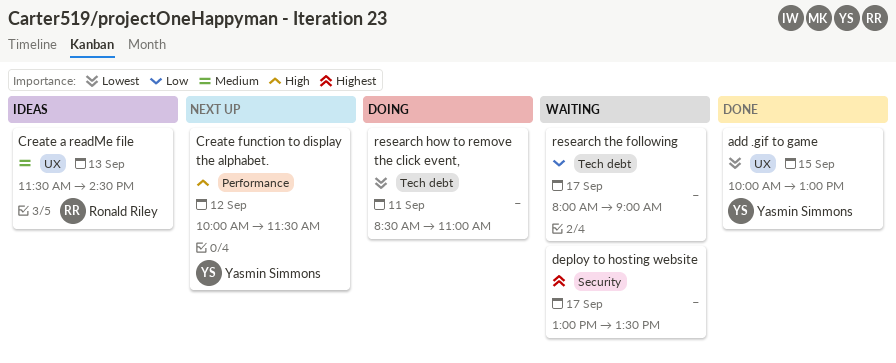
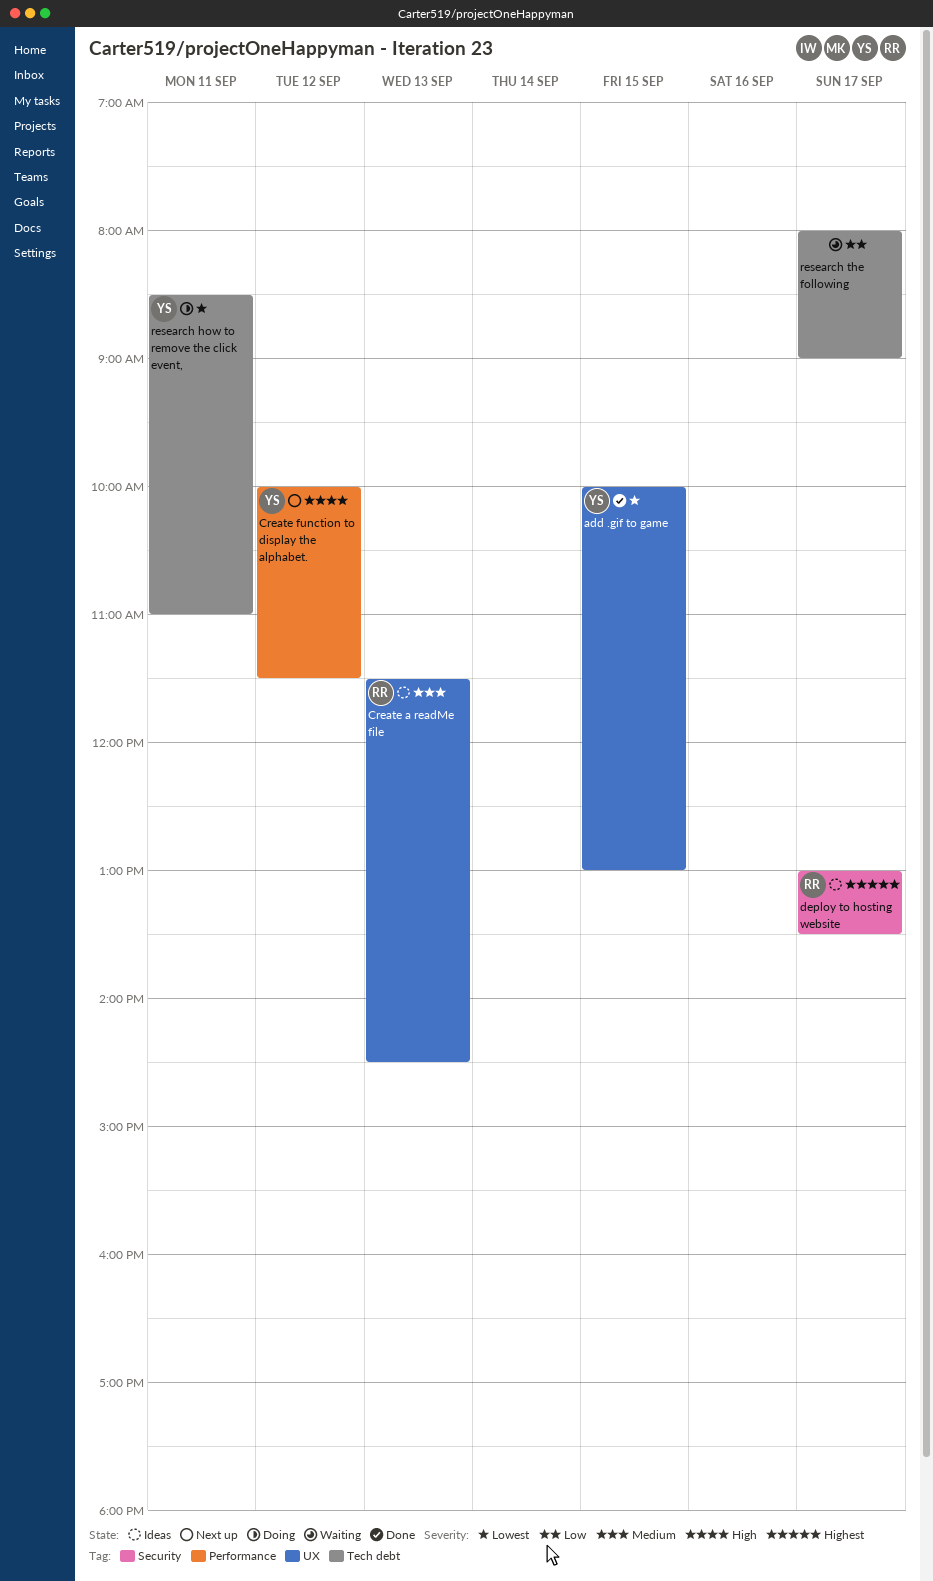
deploy to hosting website, status: Waiting -> Ideas
deploy to hosting website, owner: none -> Ronald Riley
research how to remove the click event,, owner: none -> Yasmin Simmons

